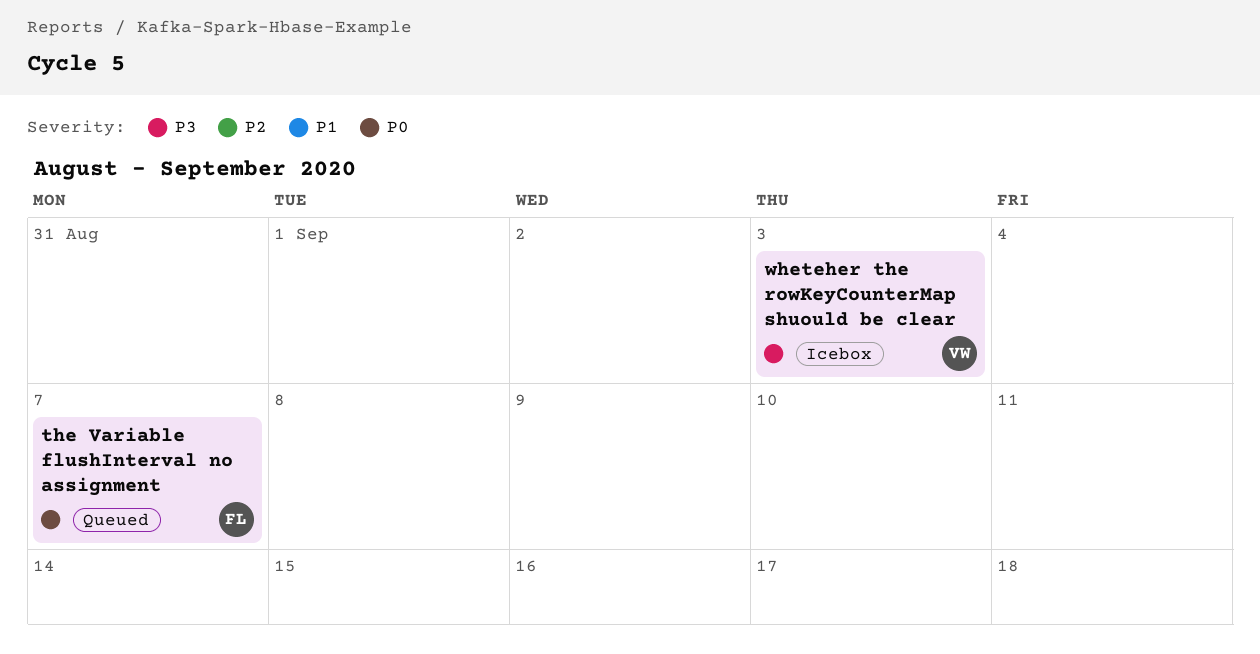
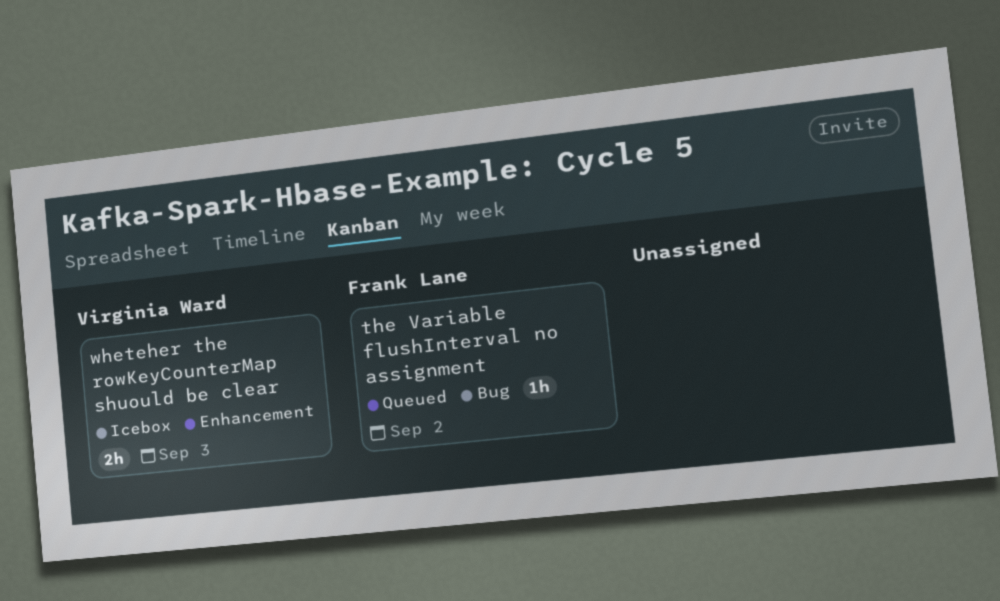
the Variable flushInterval no assignment, due: Sep 7 -> Sep 2

